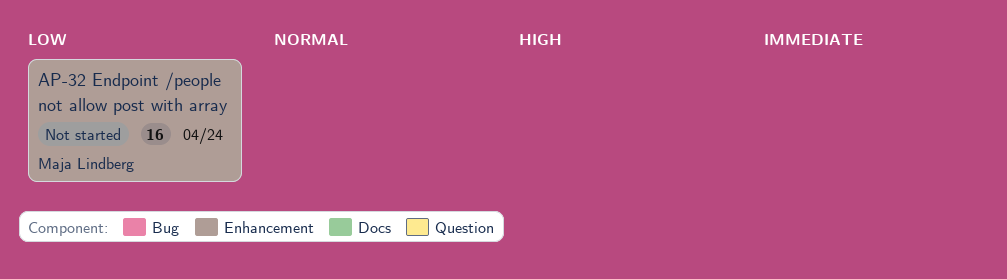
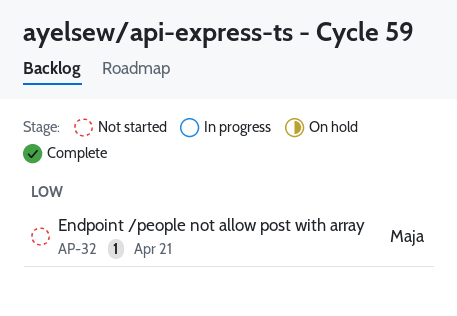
AP-32, estimate: 16 -> 1
AP-32, due: Apr 24 -> Apr 21

